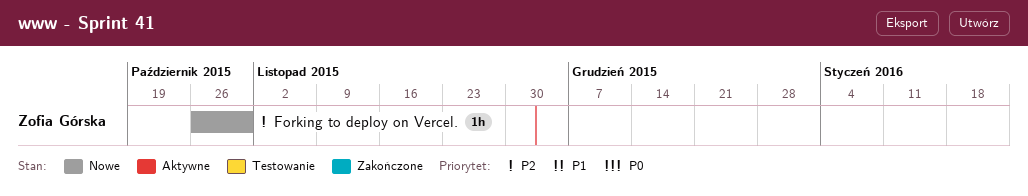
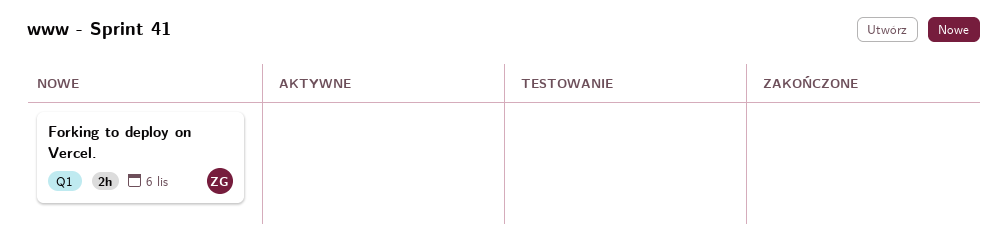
Forking to deploy on Vercel., estimate: 1h -> 2h
Forking to deploy on Vercel., due: Oct 30 -> Nov 6

